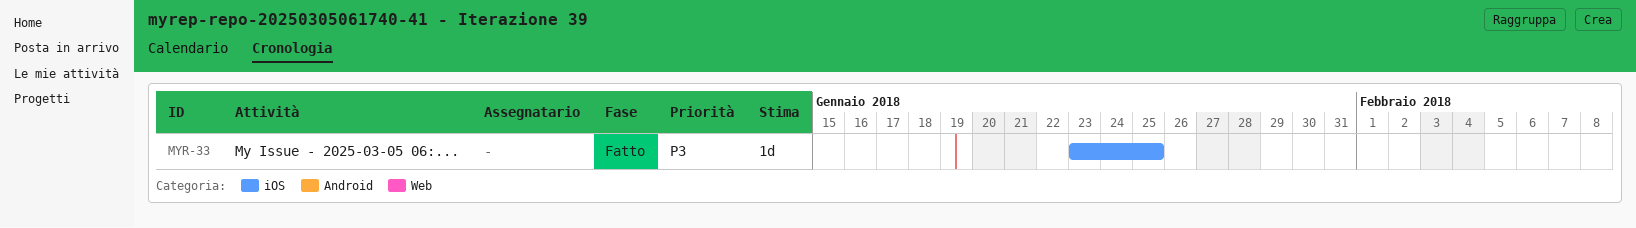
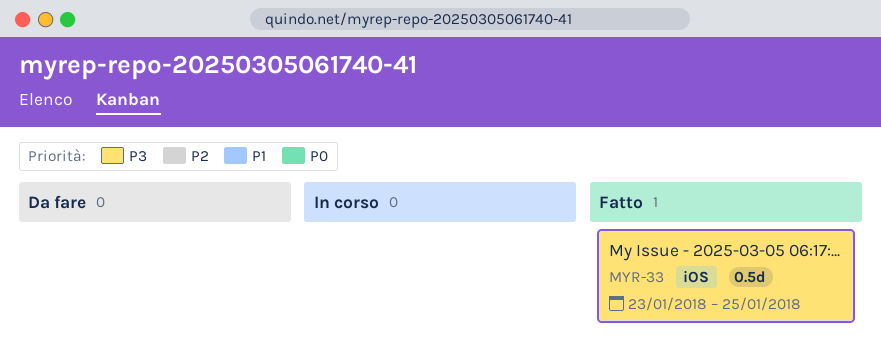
MYR-33, estimate: 1d -> 0.5d

